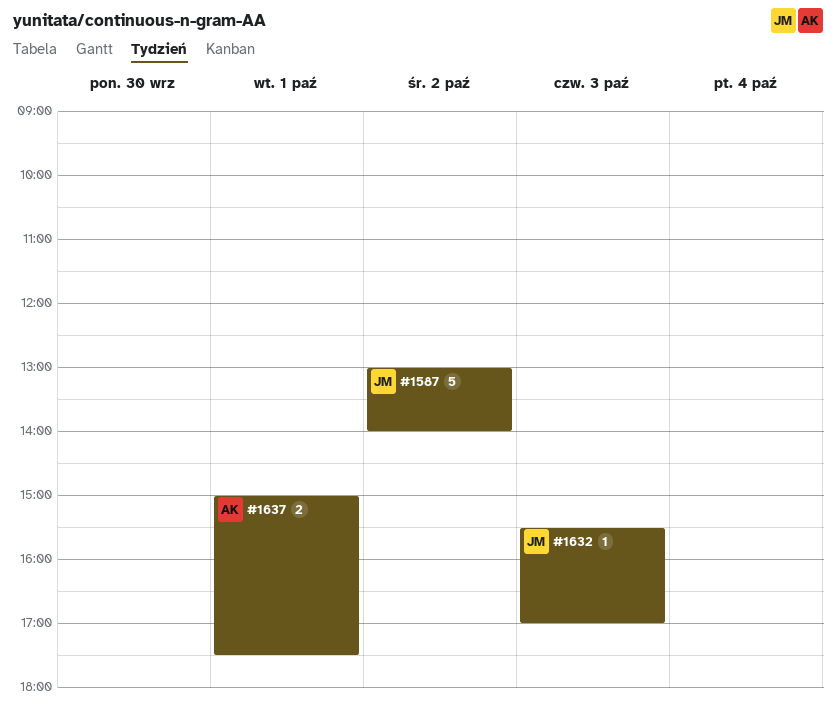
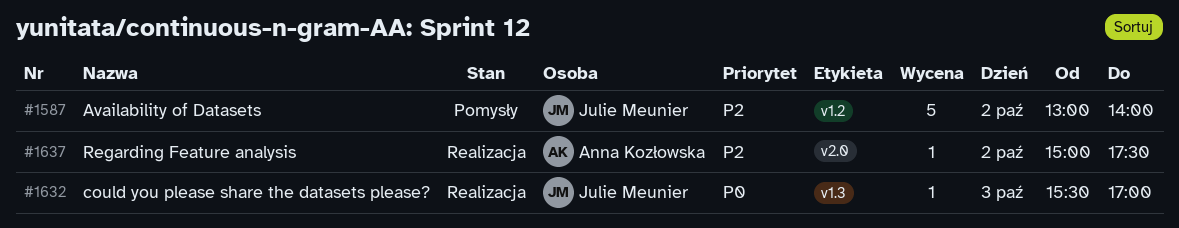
#1637, estimate: 2 -> 1
#1637, day: Oct 1 -> Oct 2

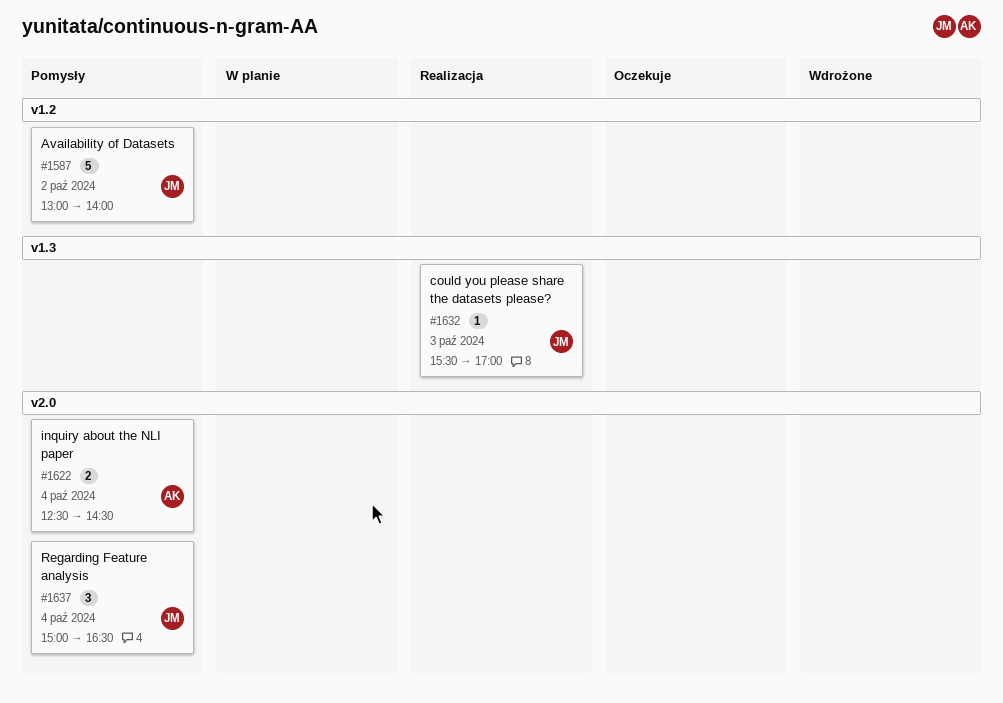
#1622: none -> present
#1637, status: Realizacja -> Pomysły
#1637, owner: Anna Kozłowska -> Julie Meunier
#1637, estimate: 1 -> 3
#1637, day: Oct 2 -> Oct 4
#1637, ends: 17:30 -> 16:30

